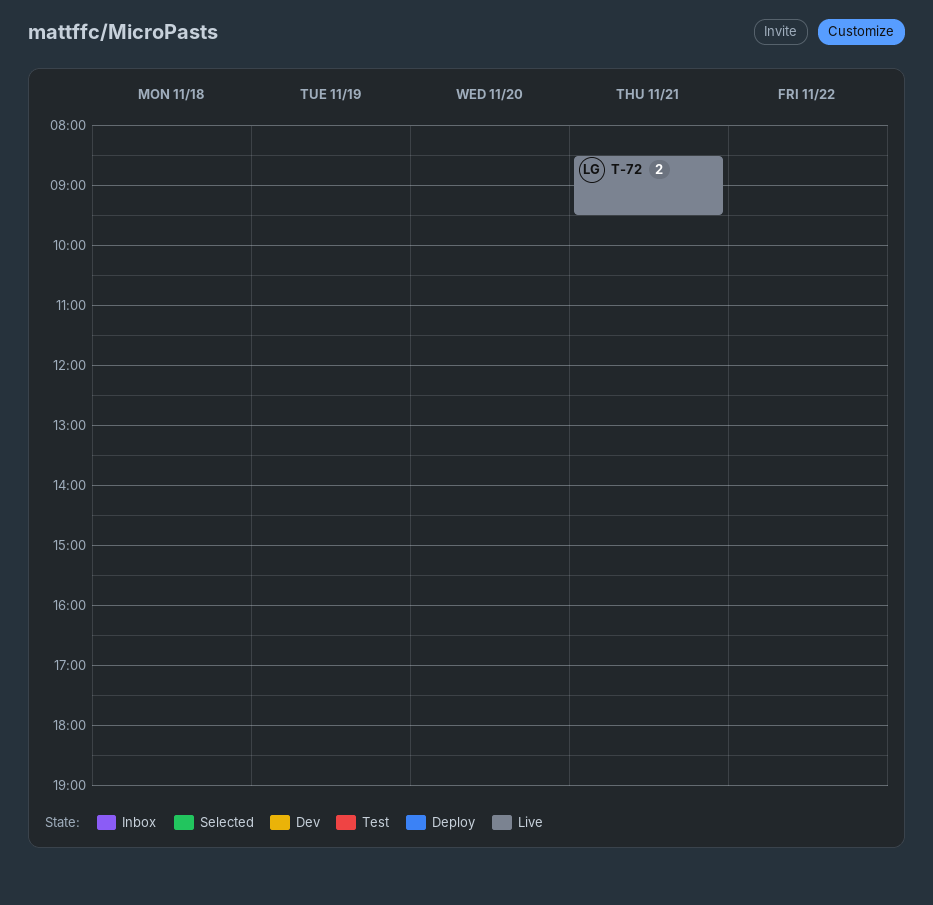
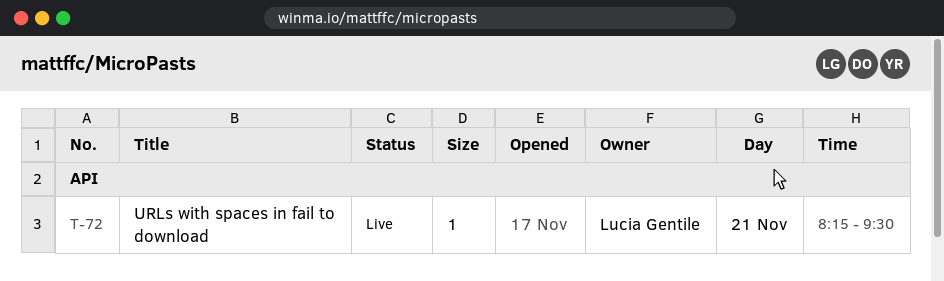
T-72, estimate: 2 -> 1
T-72, begins: 08:30 -> 08:15

